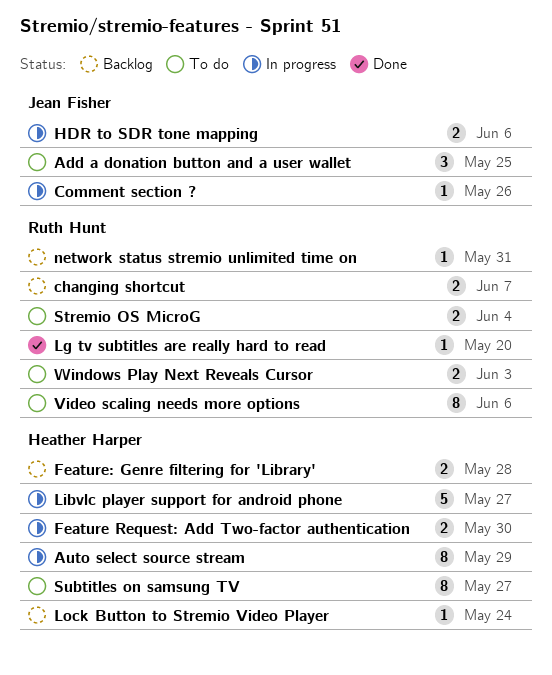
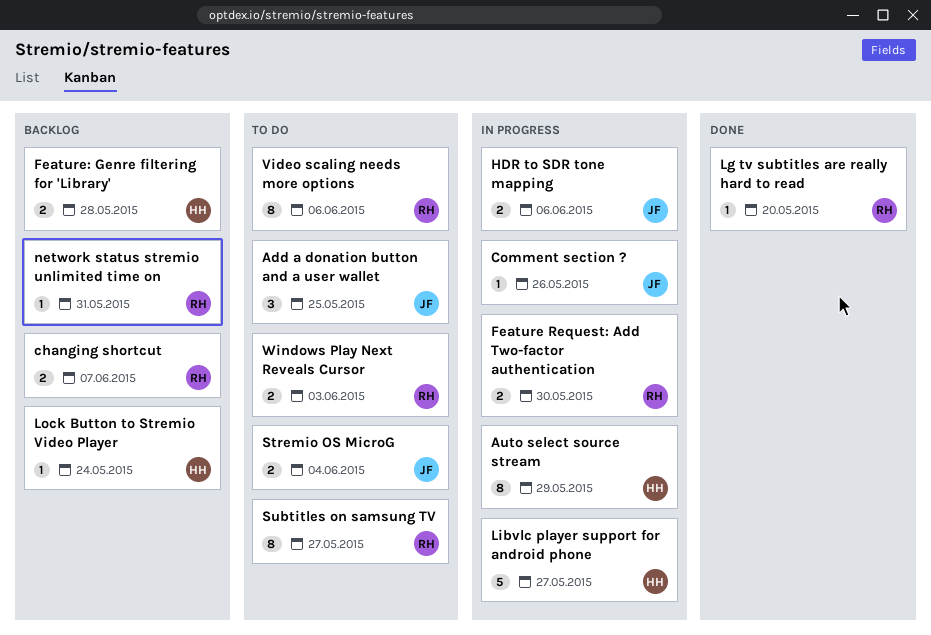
Feature Request: Add Two-factor authentication, owner: Heather Harper -> Ruth Hunt
Stremio OS MicroG, owner: Ruth Hunt -> Jean Fisher
Subtitles on samsung TV, owner: Heather Harper -> Ruth Hunt

